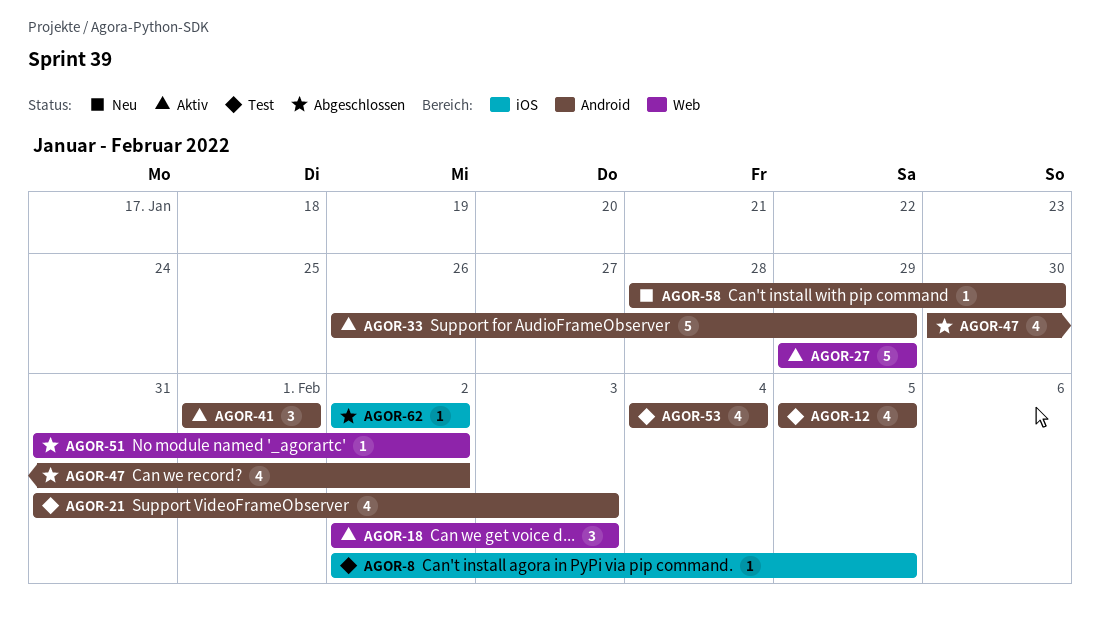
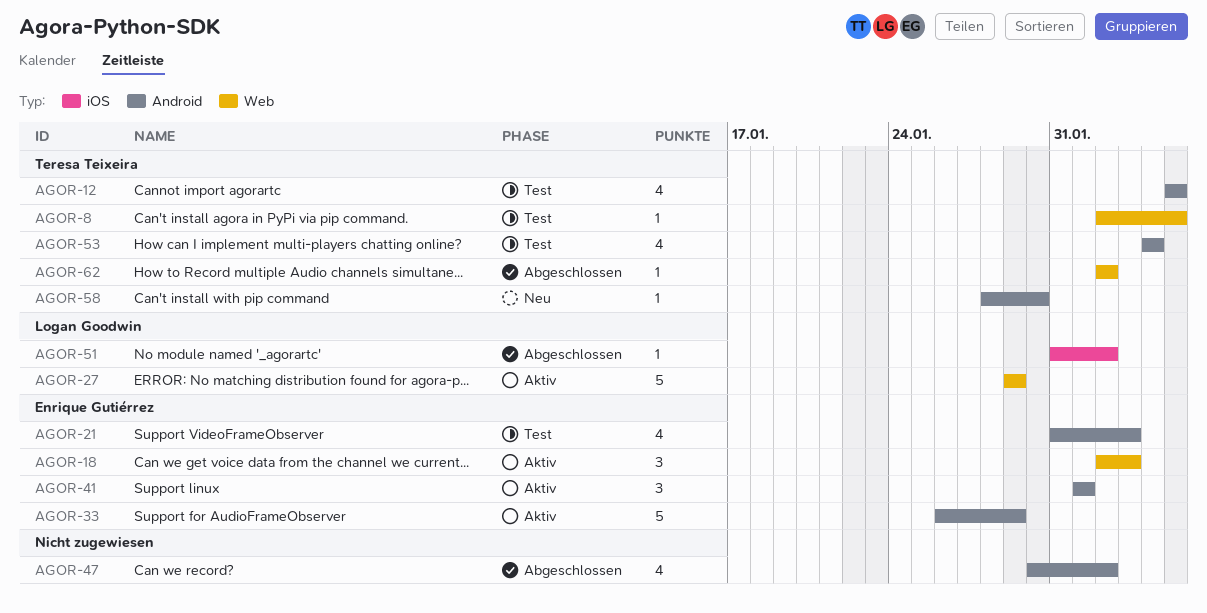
AGOR-8, label: iOS -> Web
AGOR-51, label: Web -> iOS
AGOR-62, label: iOS -> Web

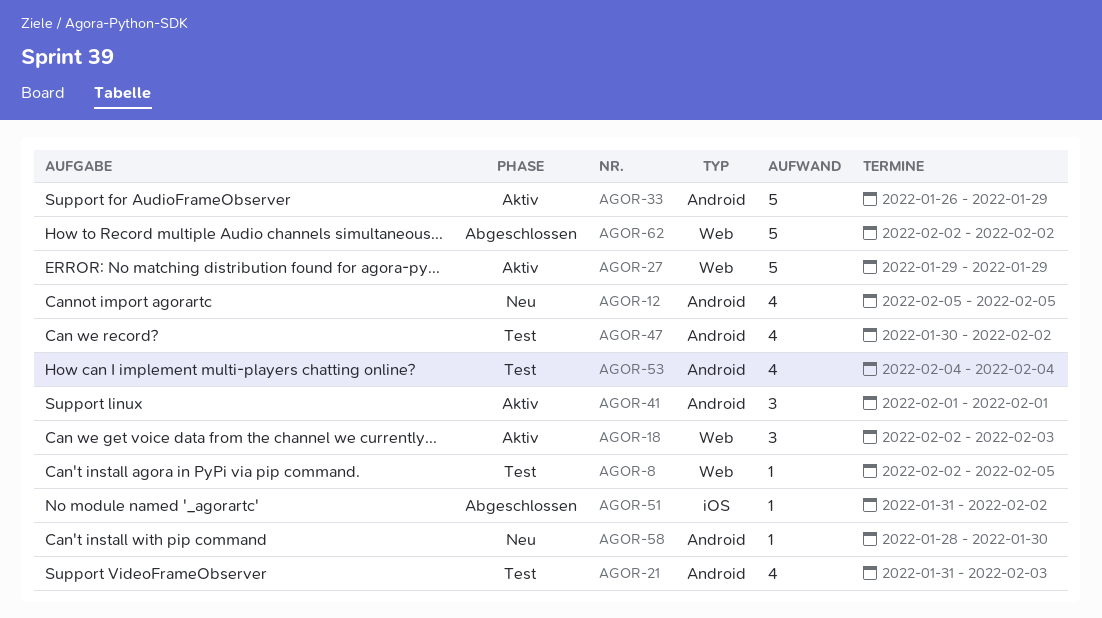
AGOR-12, status: Test -> Neu
AGOR-47, status: Abgeschlossen -> Test
AGOR-62, estimate: 1 -> 5

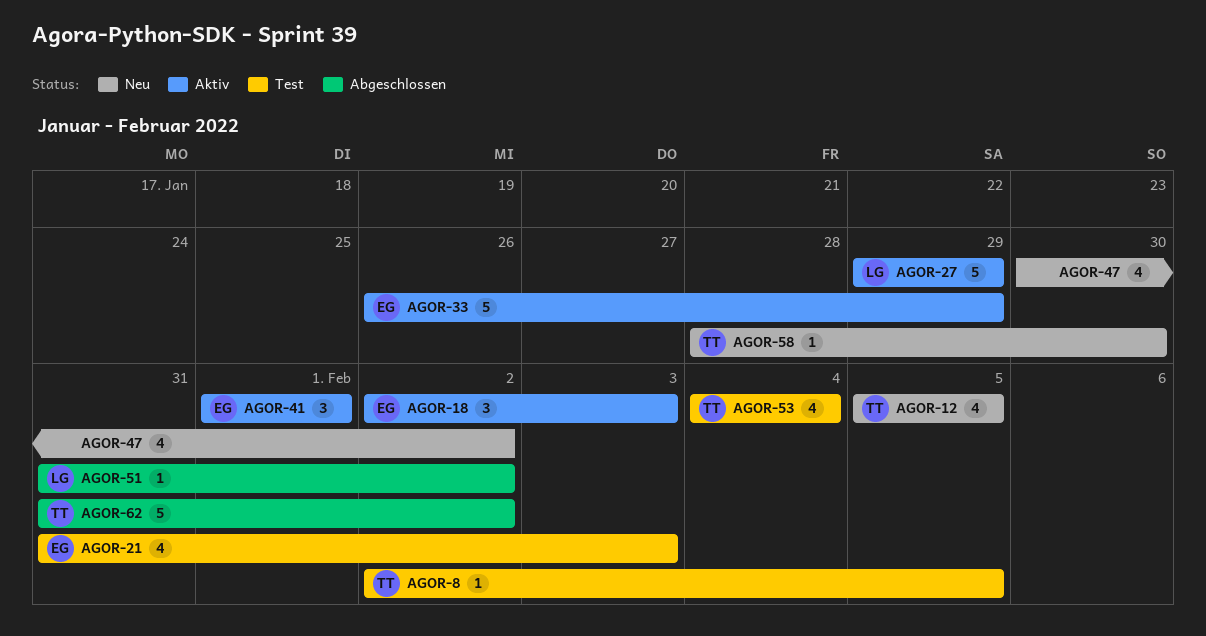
AGOR-47, status: Test -> Neu
AGOR-62, start: Feb 2 -> Jan 31

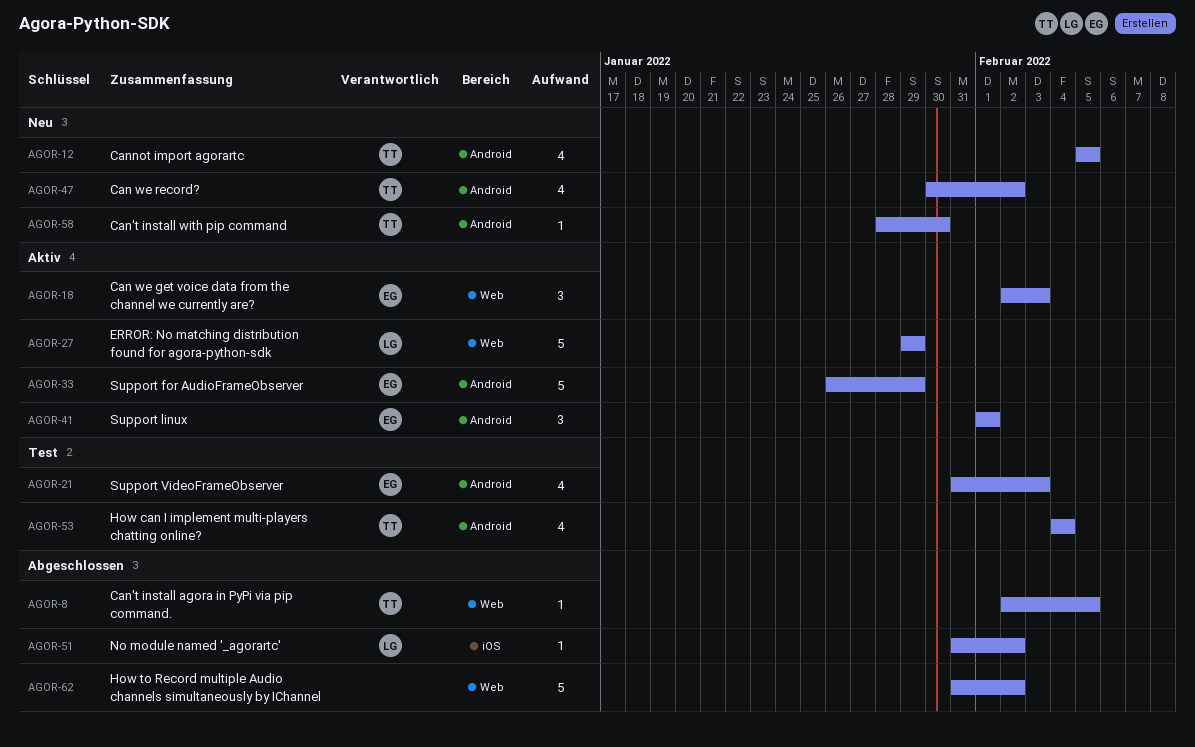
AGOR-8, status: Test -> Abgeschlossen
AGOR-47, owner: none -> TT
AGOR-62, owner: TT -> none

